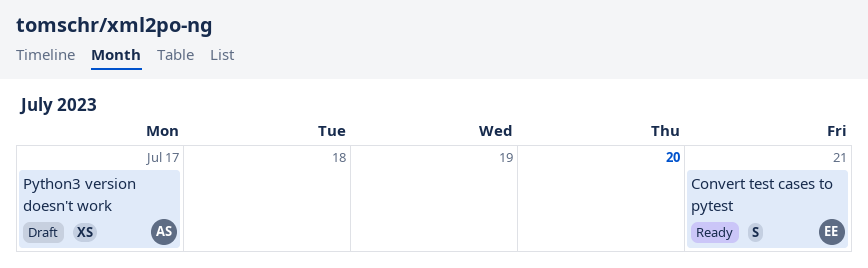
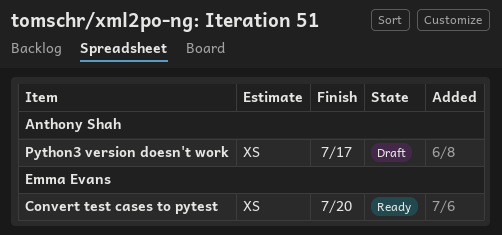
Convert test cases to pytest, estimate: S -> XS
Convert test cases to pytest, due: Jul 21 -> Jul 20

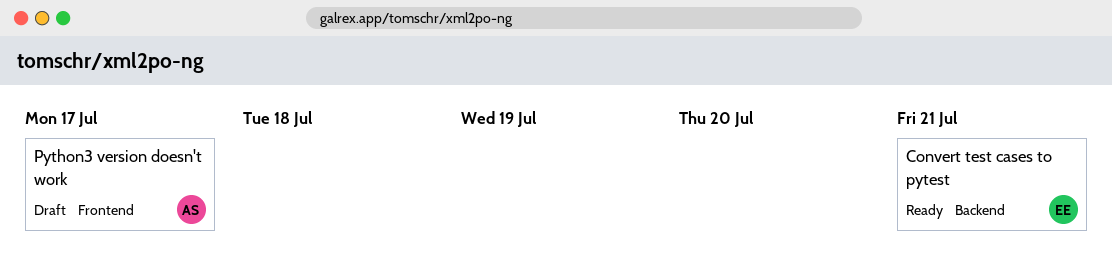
Convert test cases to pytest, due: Jul 20 -> Jul 21

